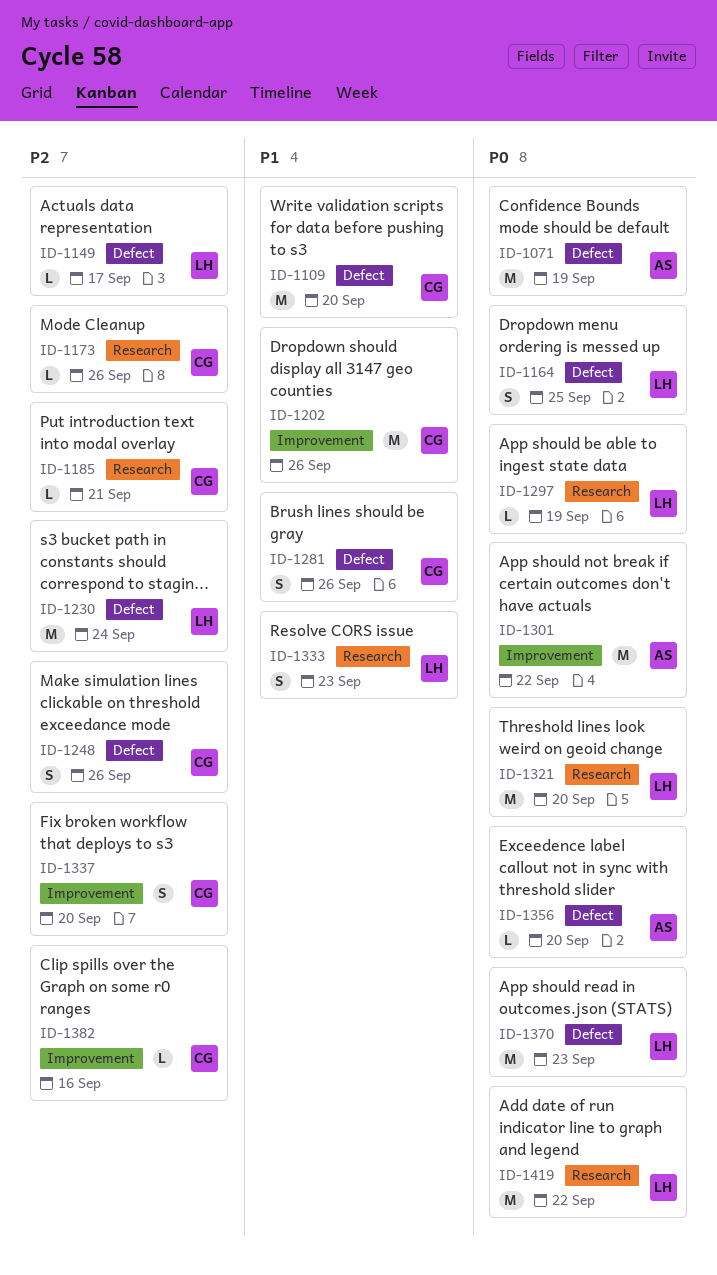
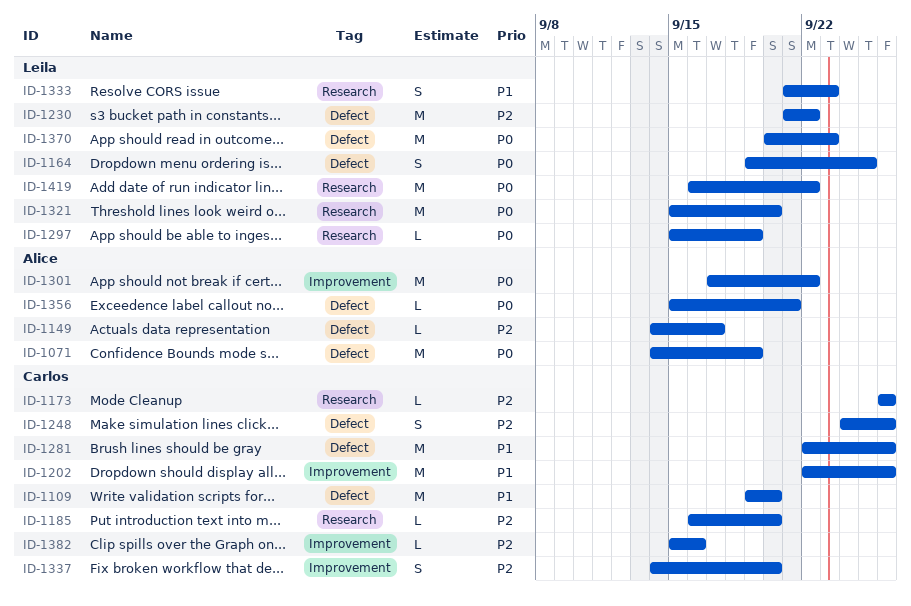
ID-1149, owner: Leila -> Alice
ID-1185, due: Sep 21 -> Sep 20
ID-1230, due: Sep 24 -> Sep 22
ID-1281, estimate: S -> M
ID-1356, due: Sep 20 -> Sep 21

